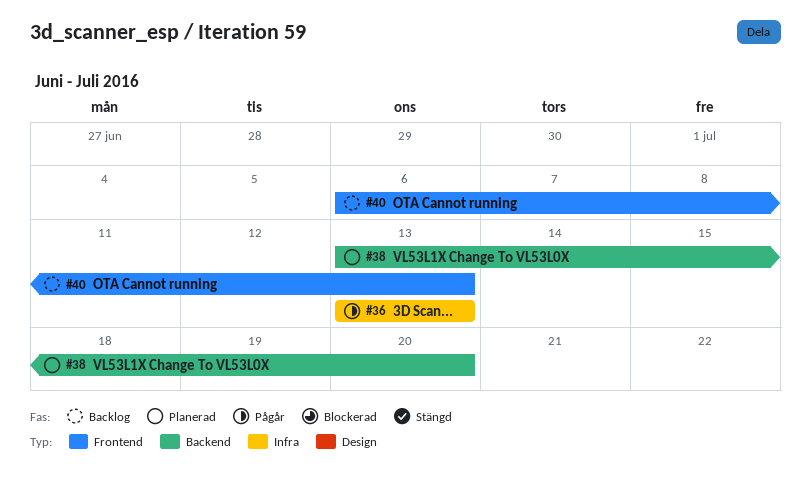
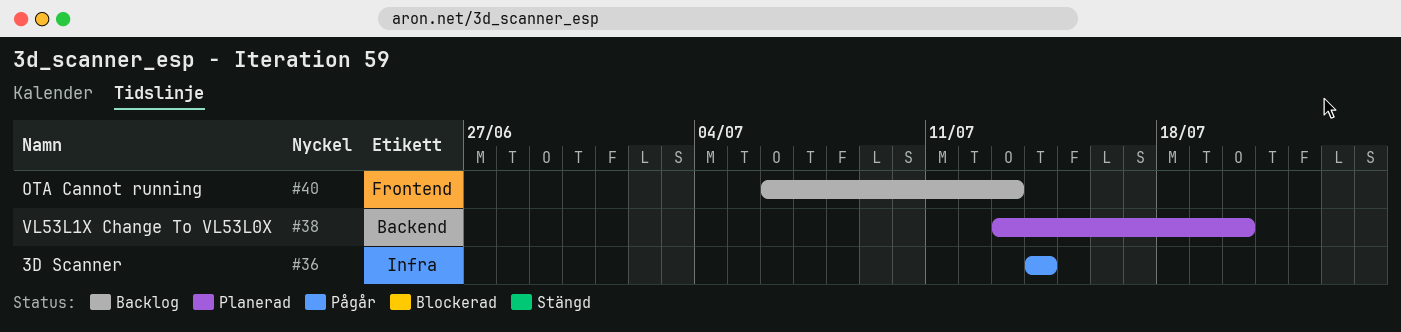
#36, start: Jul 13 -> Jul 14
#36, due: Jul 13 -> Jul 14

